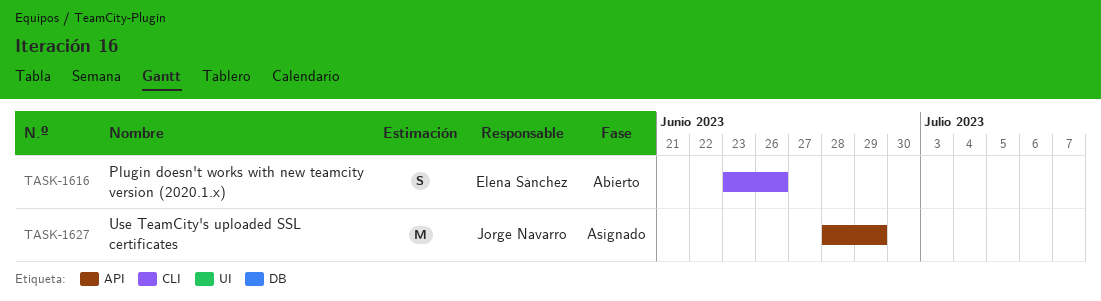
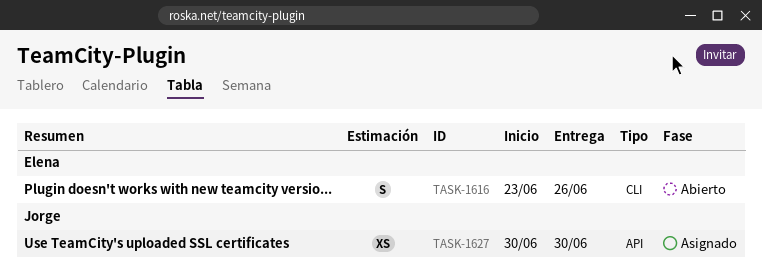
TASK-1627, estimate: M -> XS
TASK-1627, start: Jun 28 -> Jun 30
TASK-1627, due: Jun 29 -> Jun 30

